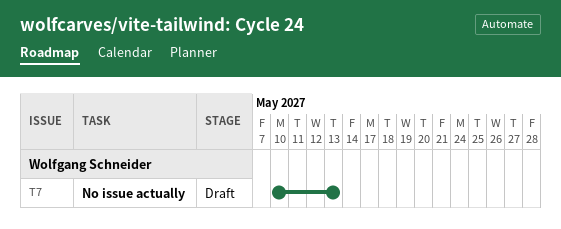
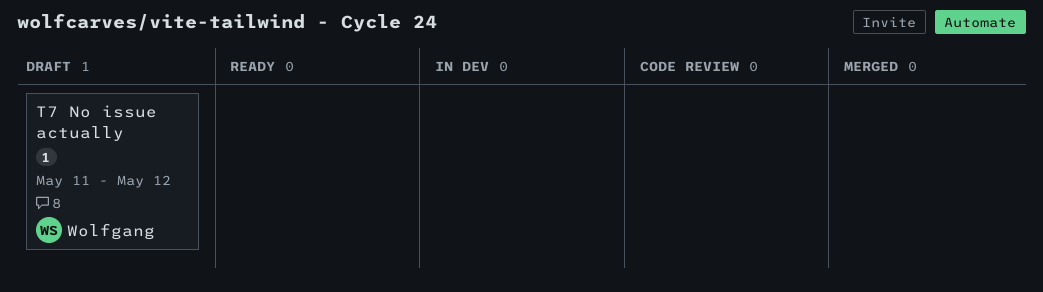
T7, start: May 10 -> May 11
T7, due: May 13 -> May 12

